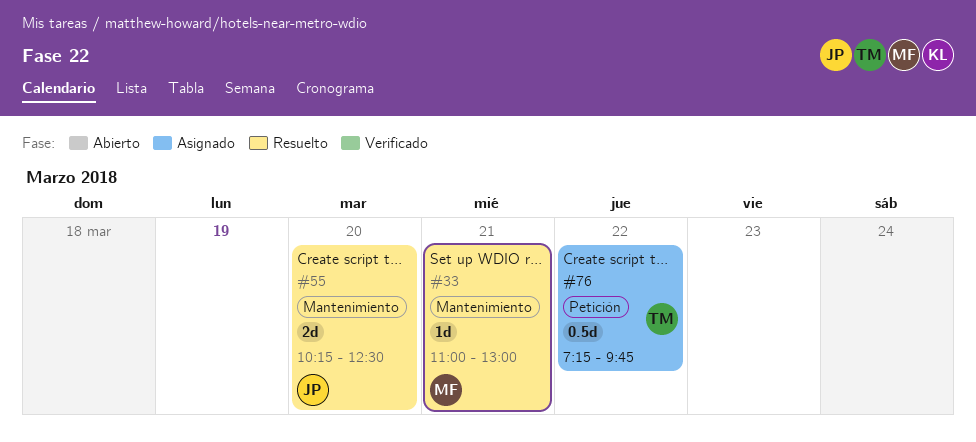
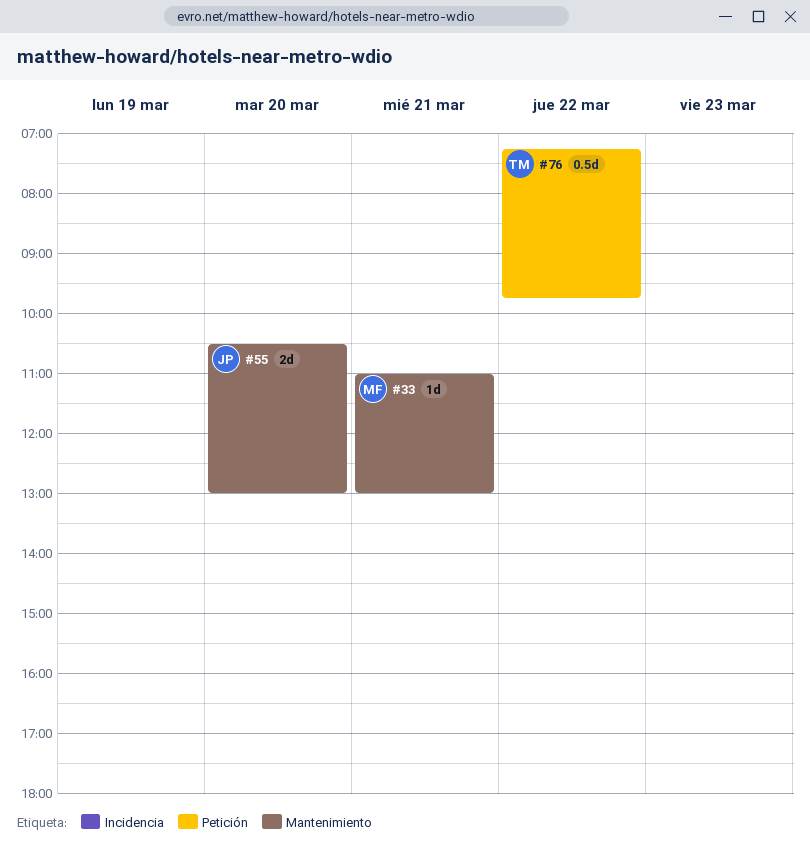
#55, begins: 10:15 -> 10:30
#55, ends: 12:30 -> 13:00

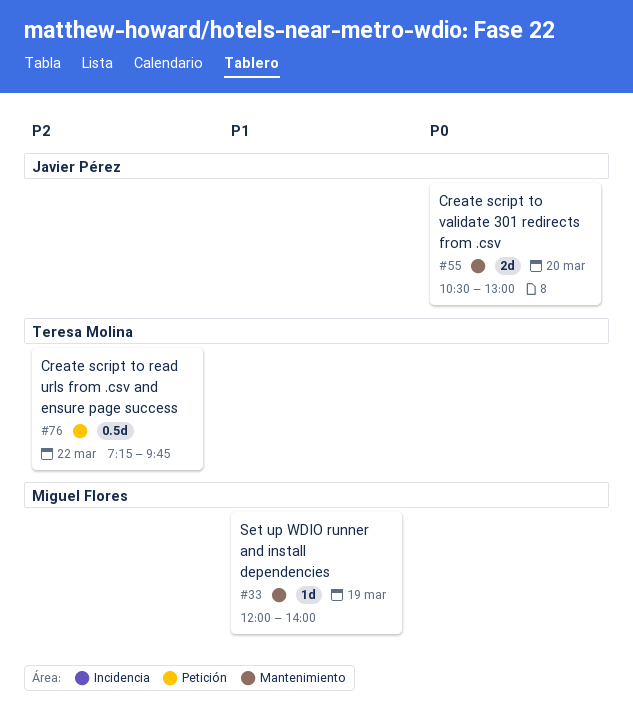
#33, day: Mar 21 -> Mar 19
#33, begins: 11:00 -> 12:00
#33, ends: 13:00 -> 14:00

